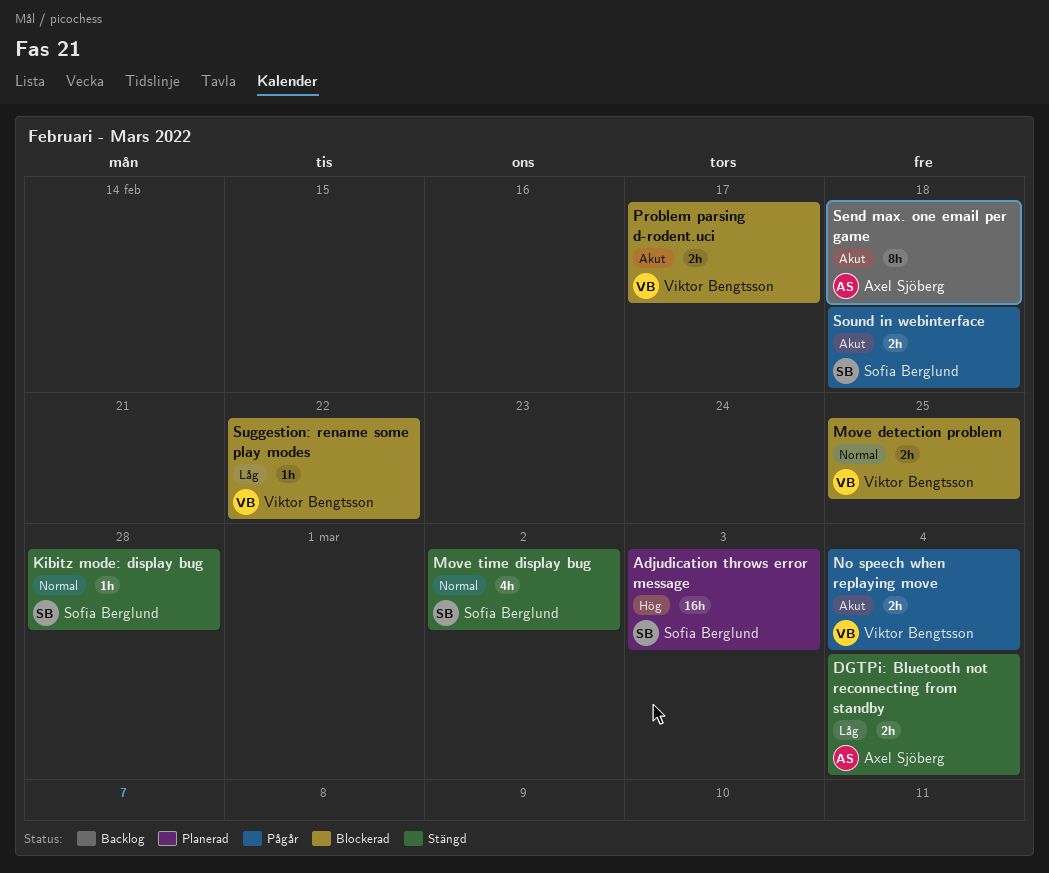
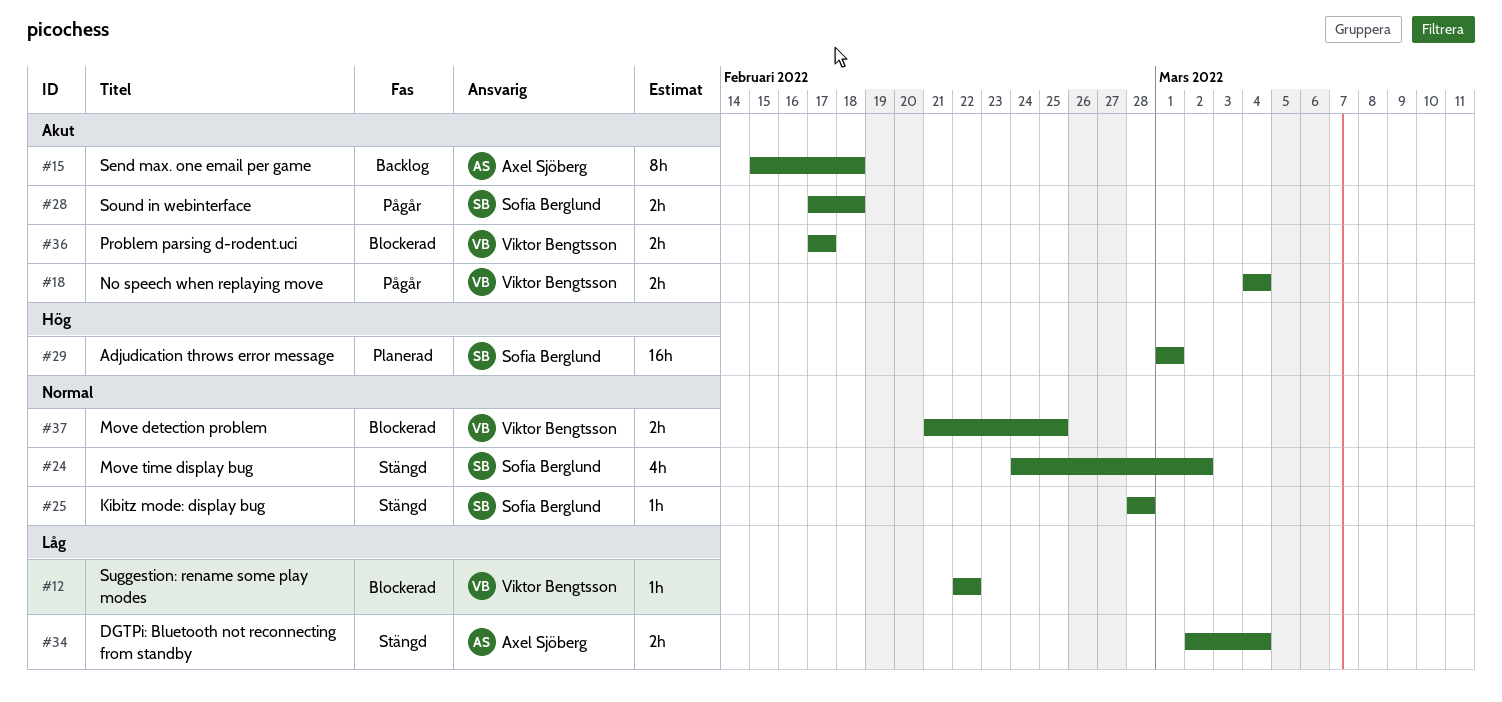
Adjudication throws error message, due: Mar 3 -> Mar 1

